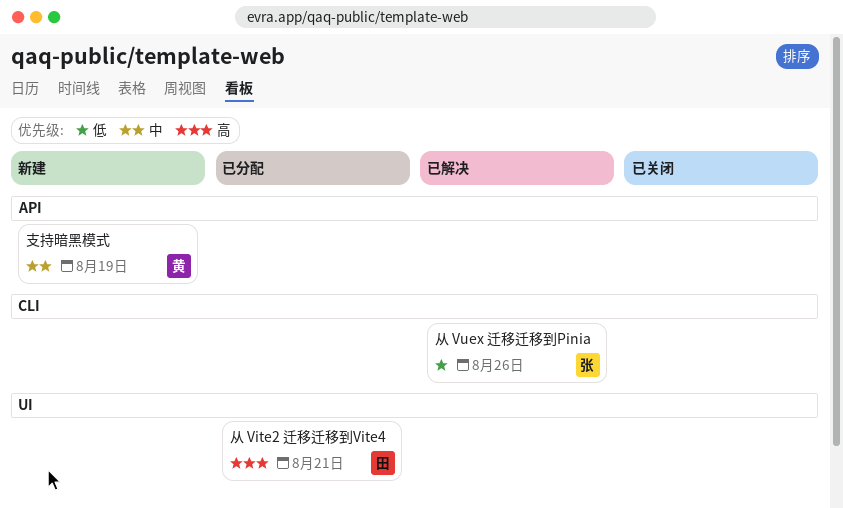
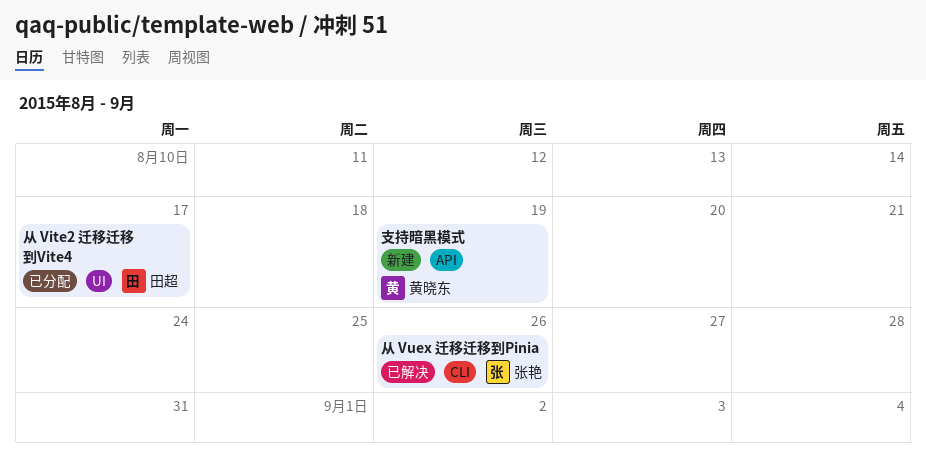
从 Vite2 迁移迁移到Vite4, due: Aug 21 -> Aug 17

